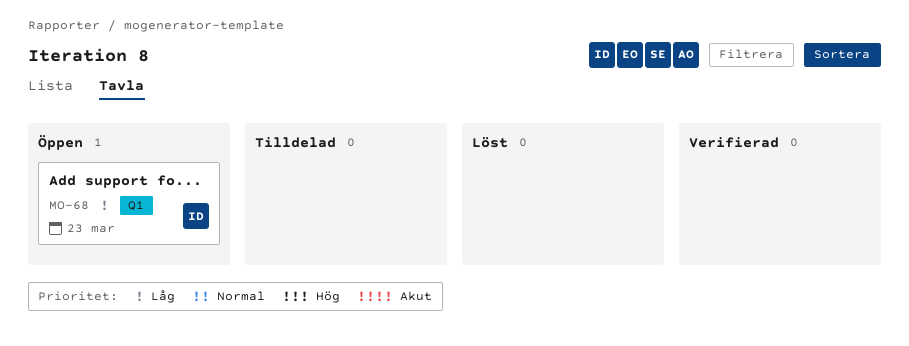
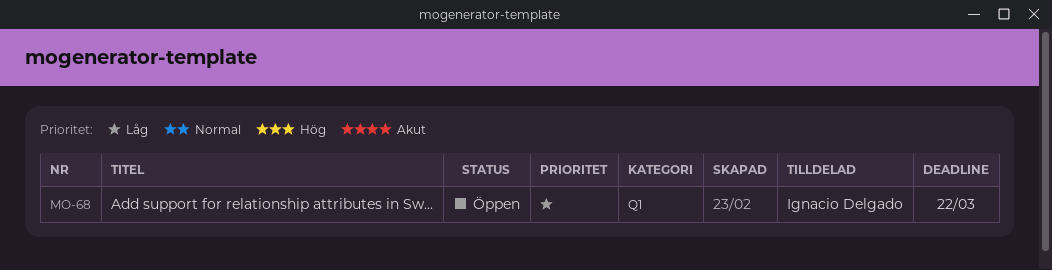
MO-68, due: Mar 23 -> Mar 22

